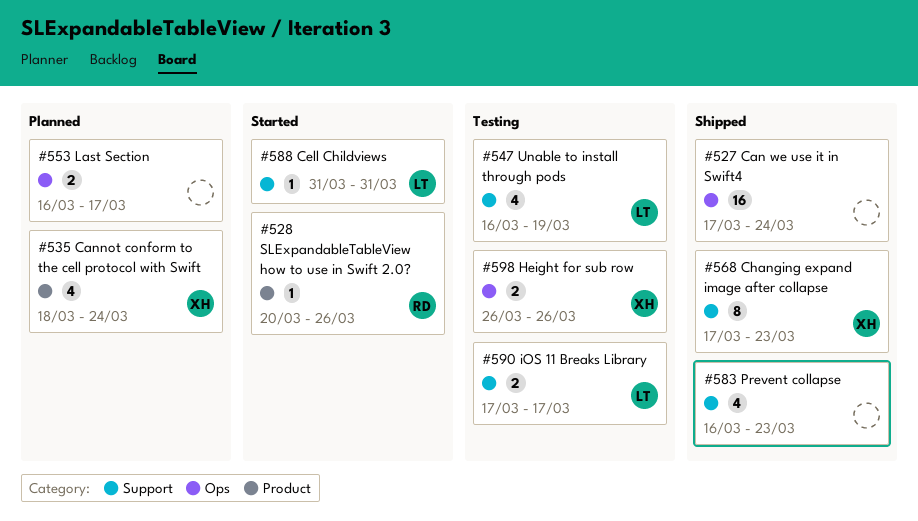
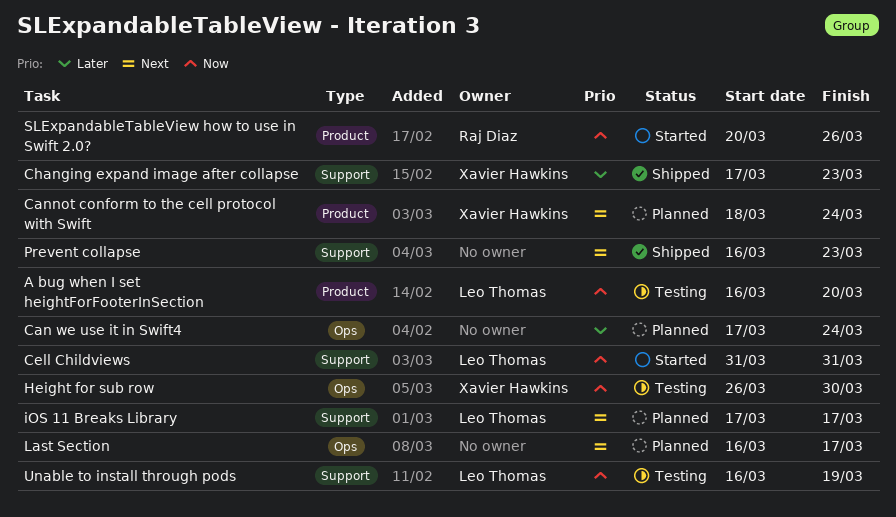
A bug when I set heightForFooterInSection: none -> present
Can we use it in Swift4, status: Shipped -> Planned
Height for sub row, due: Mar 26 -> Mar 30
iOS 11 Breaks Library, status: Testing -> Planned

